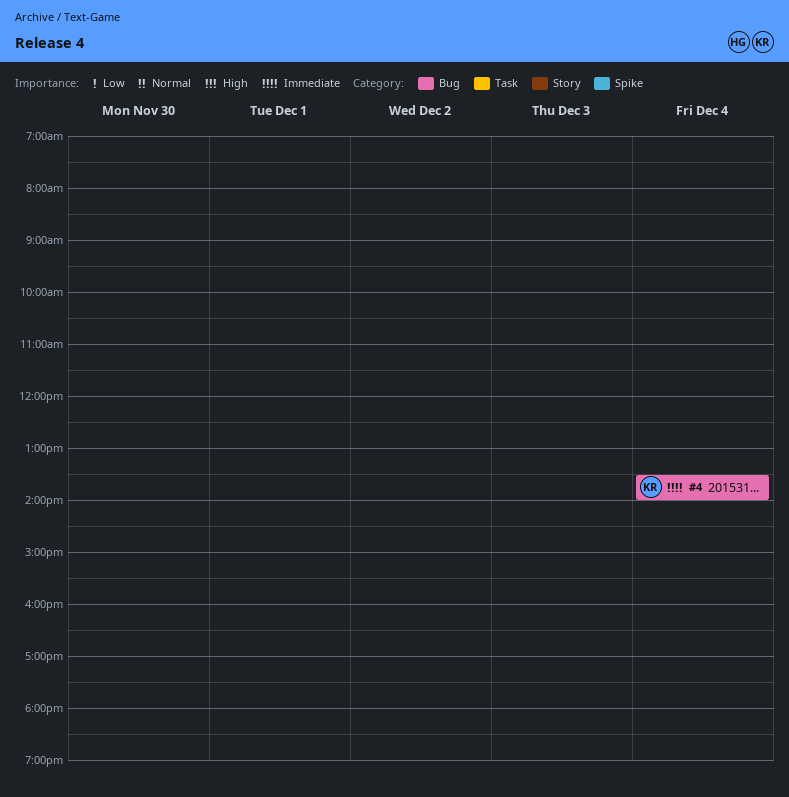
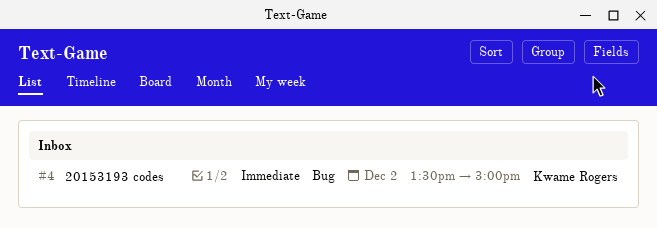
#4, day: Dec 4 -> Dec 2
#4, ends: 14:00 -> 15:00

